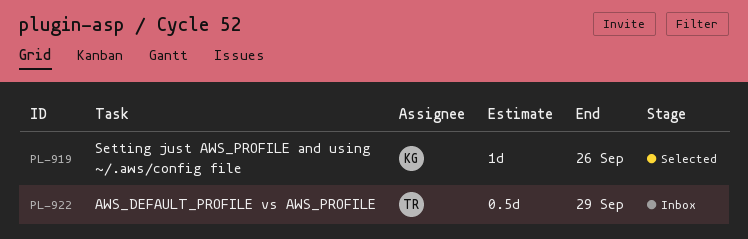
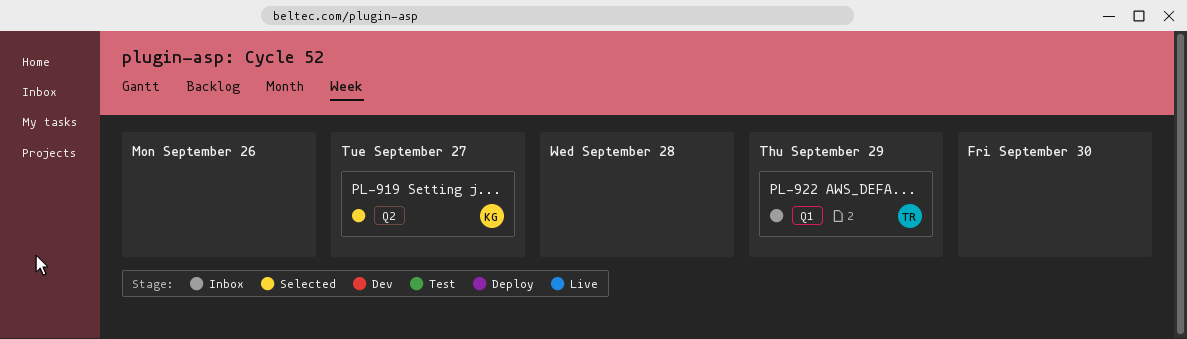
PL-919, due: Sep 26 -> Sep 27

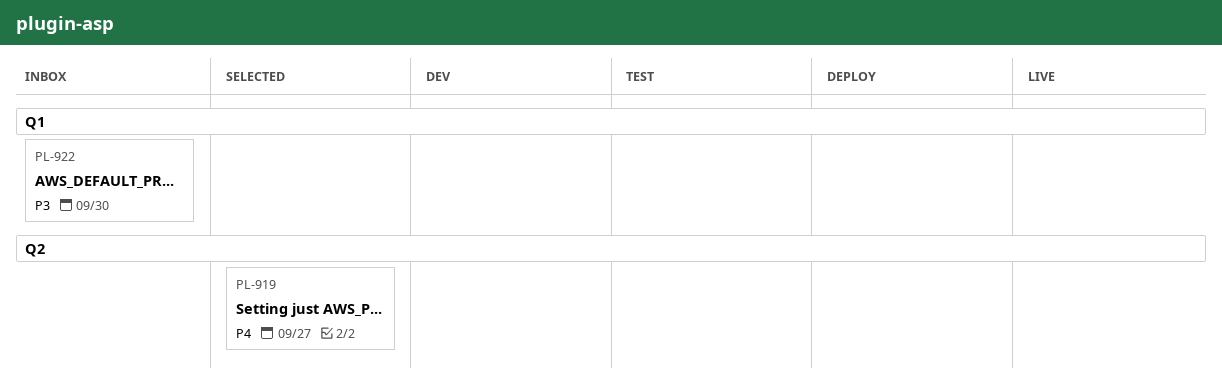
PL-922, due: Sep 29 -> Sep 30

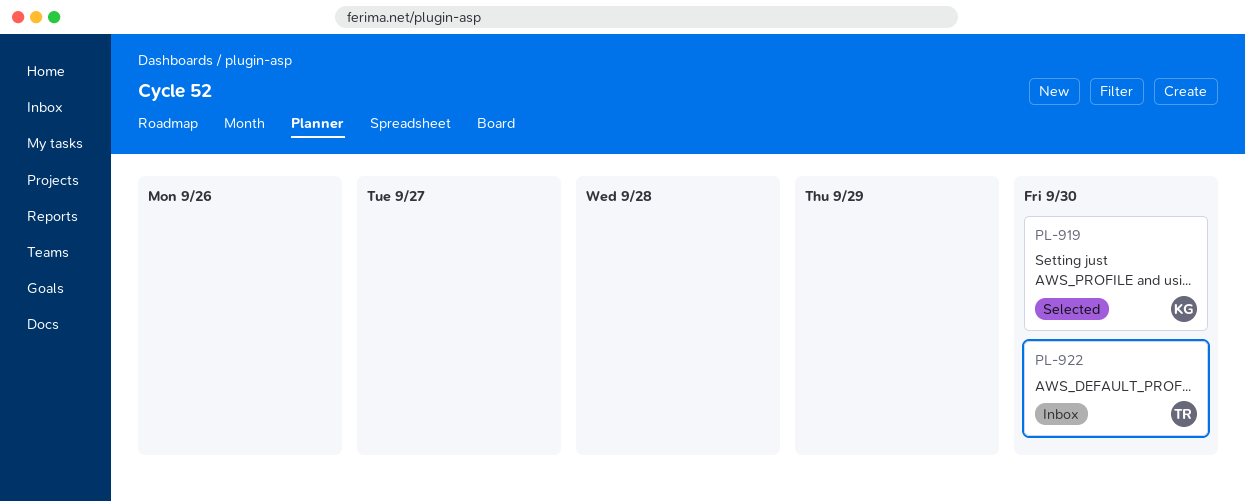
PL-919, due: Sep 27 -> Sep 30

